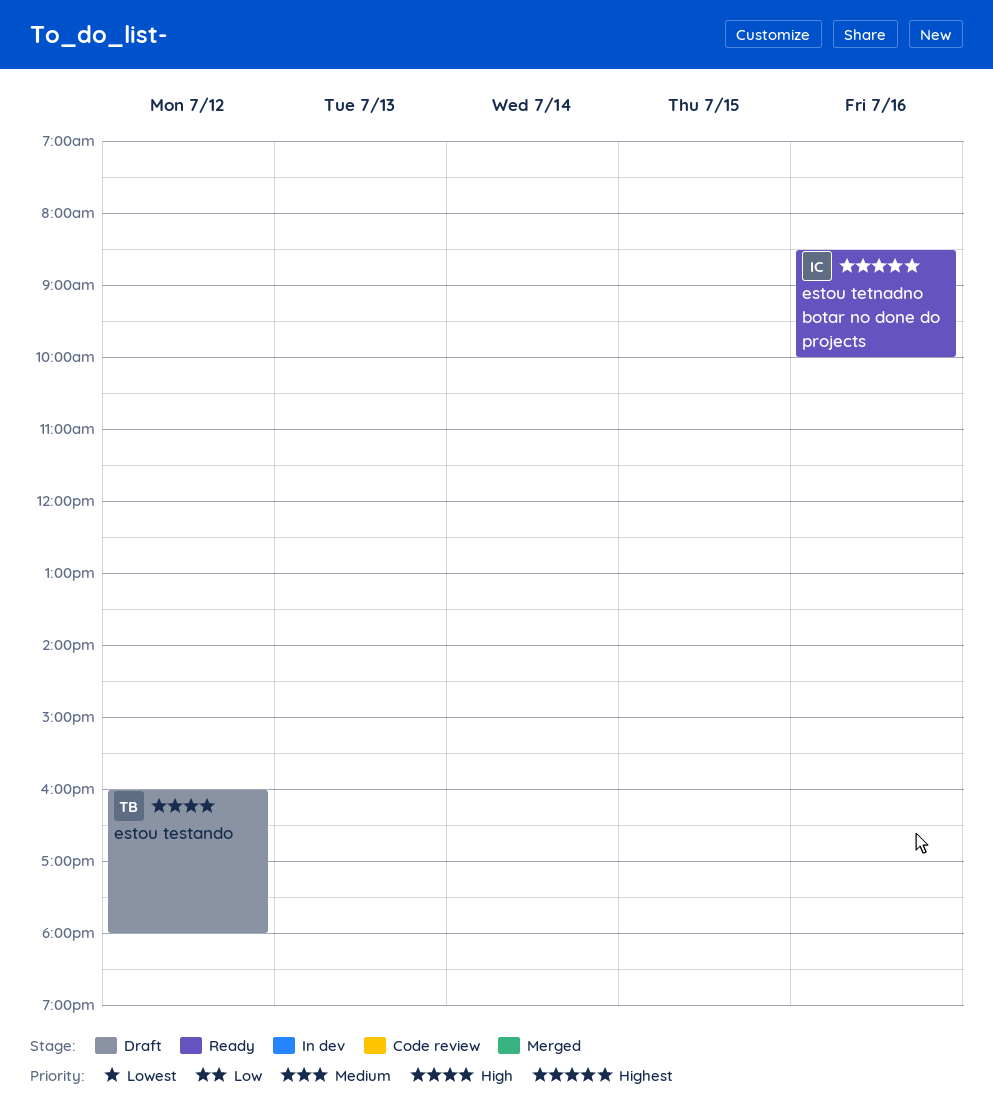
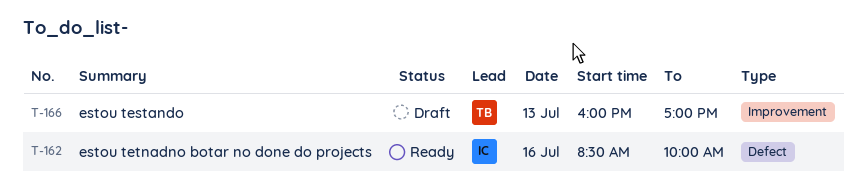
estou testando, day: Jul 12 -> Jul 13
estou testando, ends: 18:00 -> 17:00

